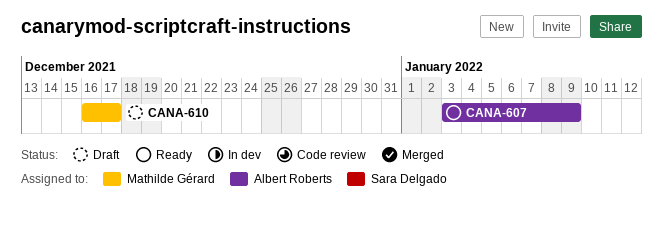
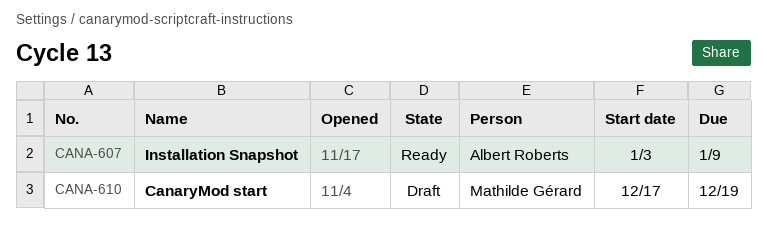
CANA-610, start: Dec 16 -> Dec 17
CANA-610, due: Dec 17 -> Dec 19

